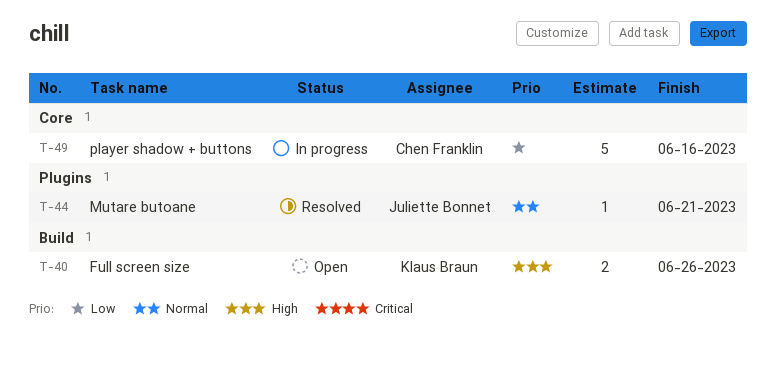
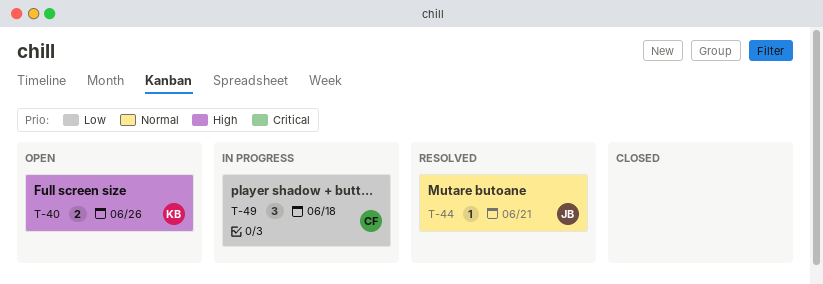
T-49, estimate: 5 -> 3
T-49, due: Jun 16 -> Jun 18

